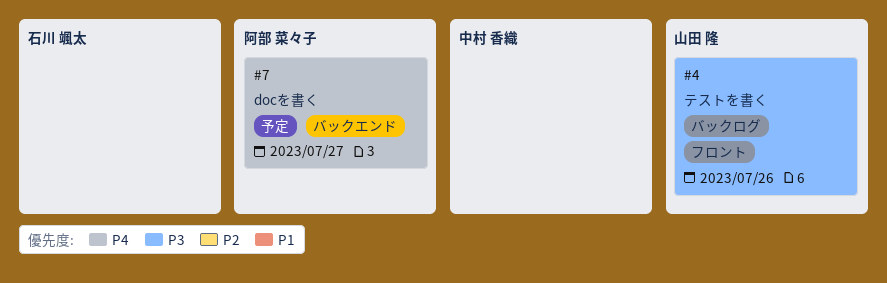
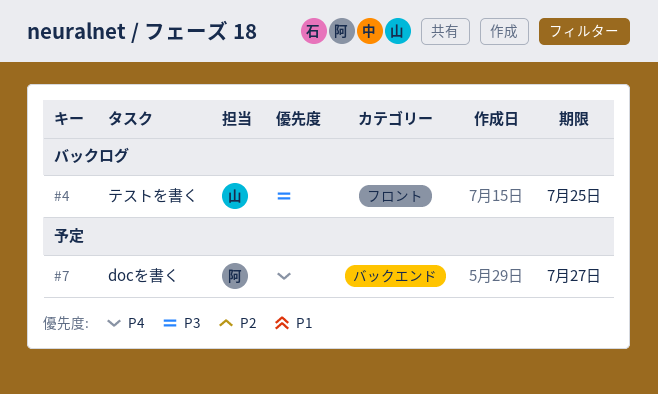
#4, due: Jul 26 -> Jul 25

